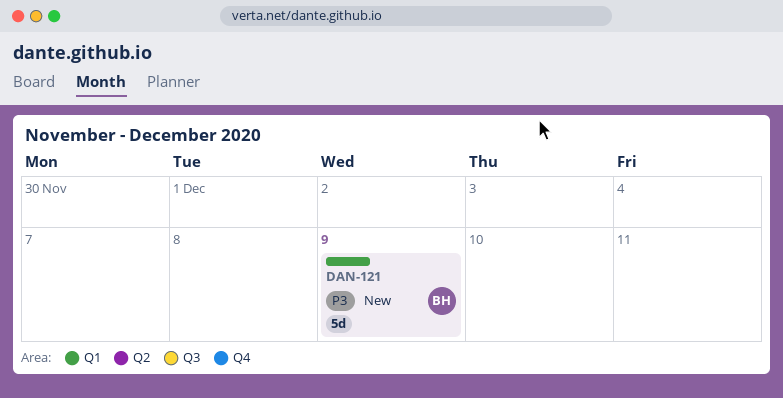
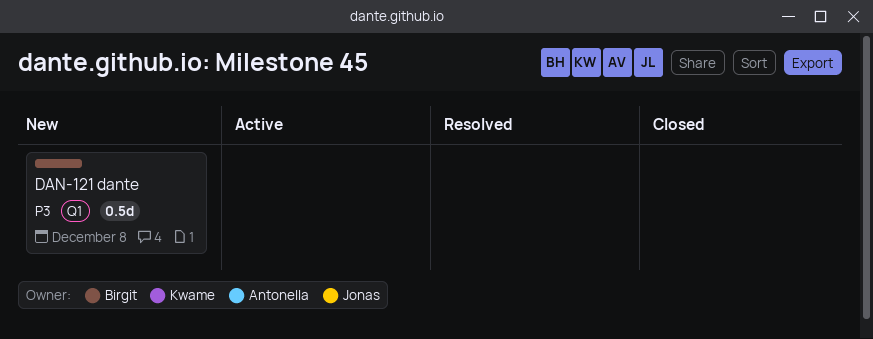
DAN-121, estimate: 5d -> 0.5d
DAN-121, due: Dec 9 -> Dec 8

